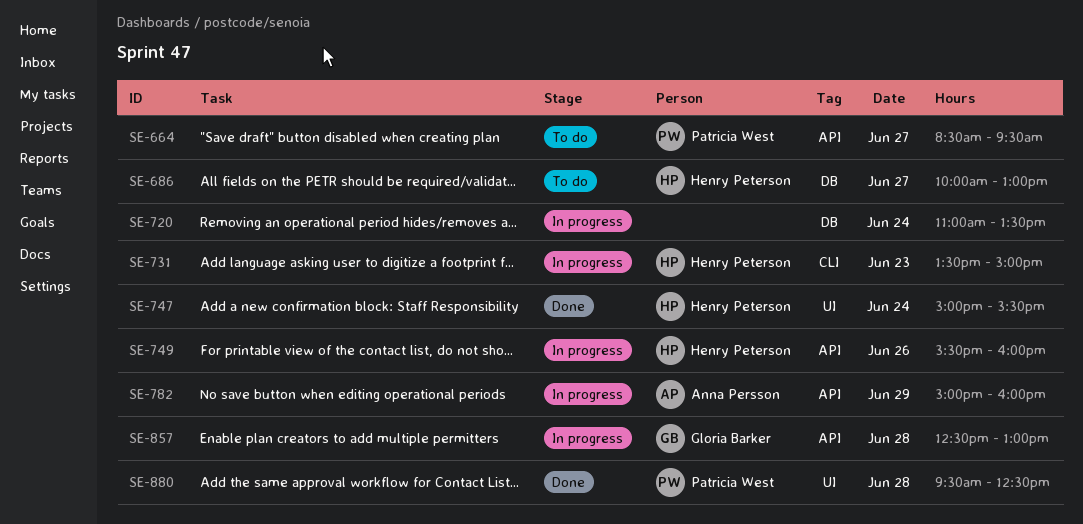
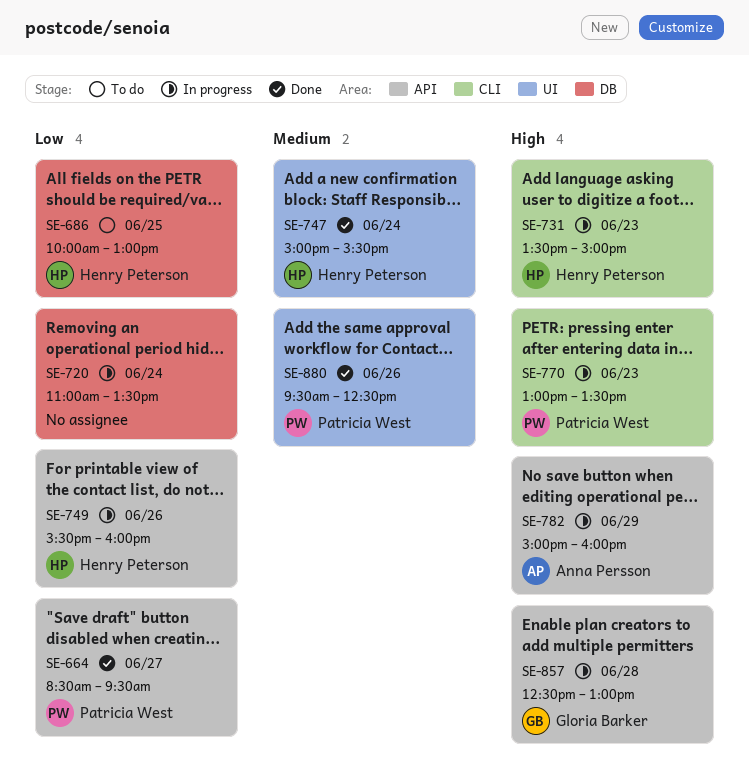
SE-664, status: To do -> Done
SE-686, day: Jun 27 -> Jun 25
SE-770: none -> present
SE-880, day: Jun 28 -> Jun 26

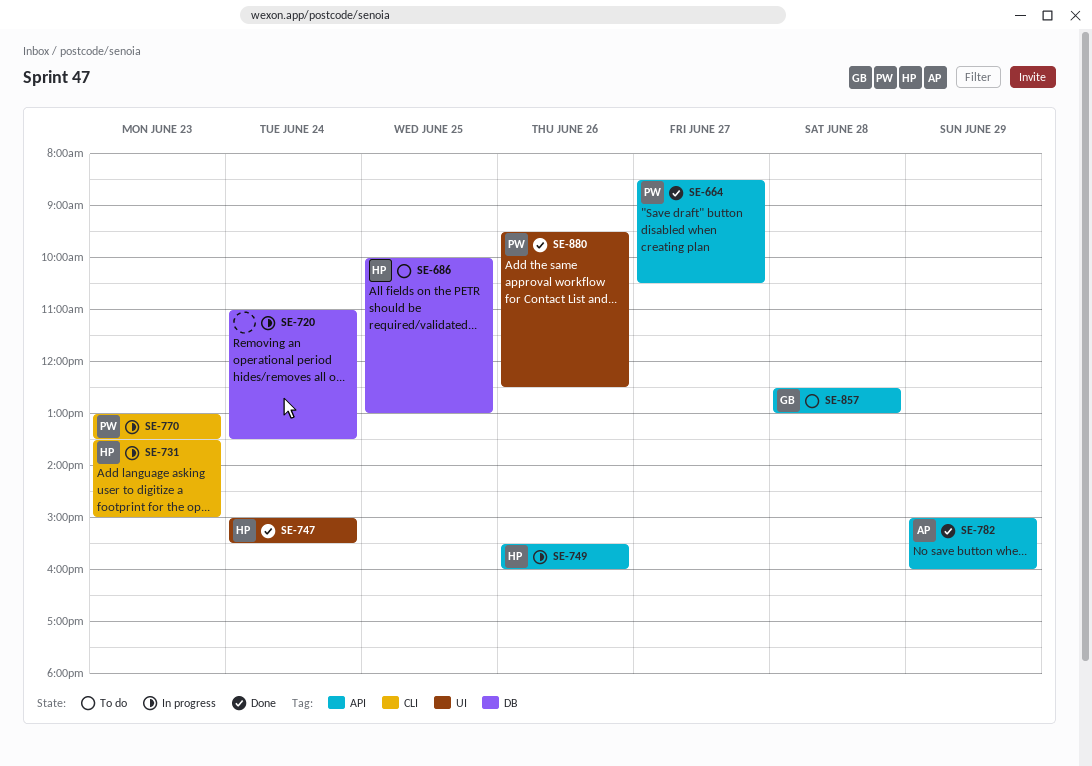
SE-664, ends: 09:30 -> 10:30
SE-782, status: In progress -> Done
SE-857, status: In progress -> To do

